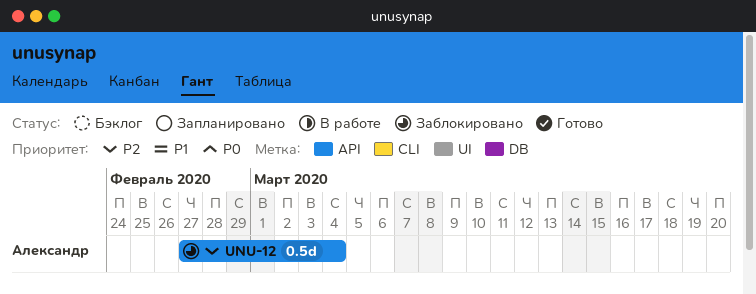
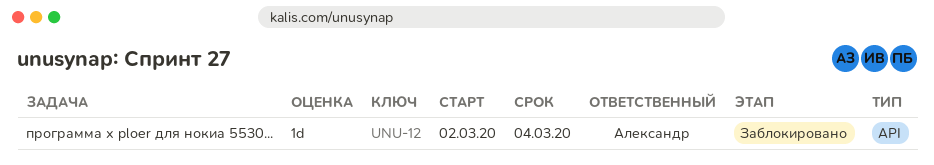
UNU-12, estimate: 0.5d -> 1d
UNU-12, start: Feb 27 -> Mar 2

